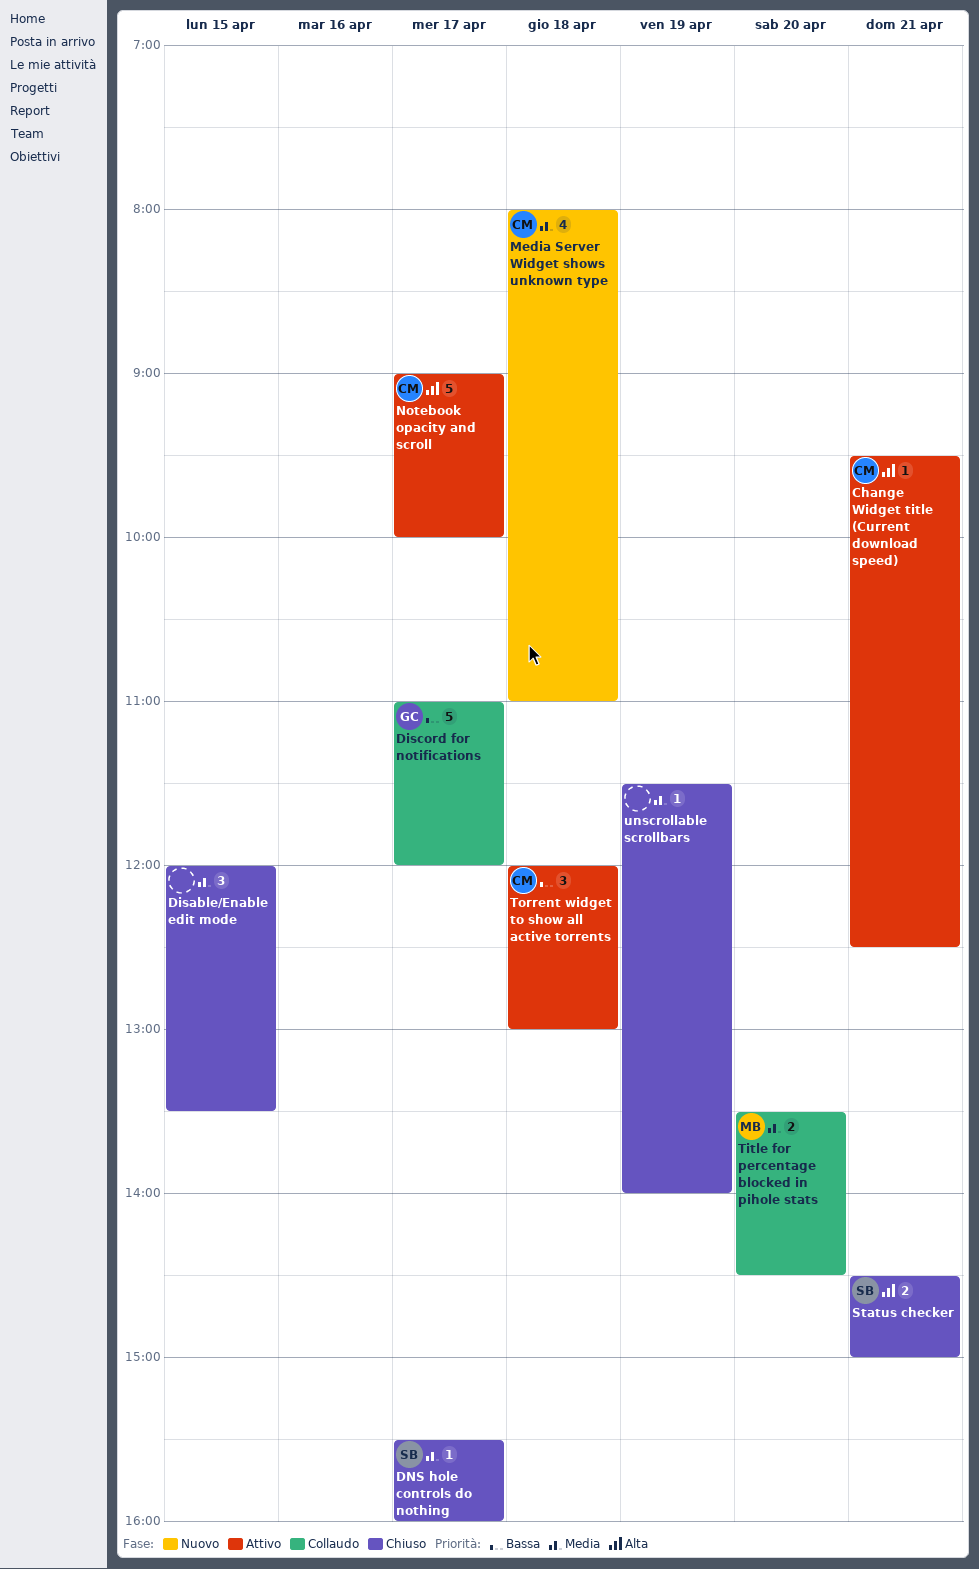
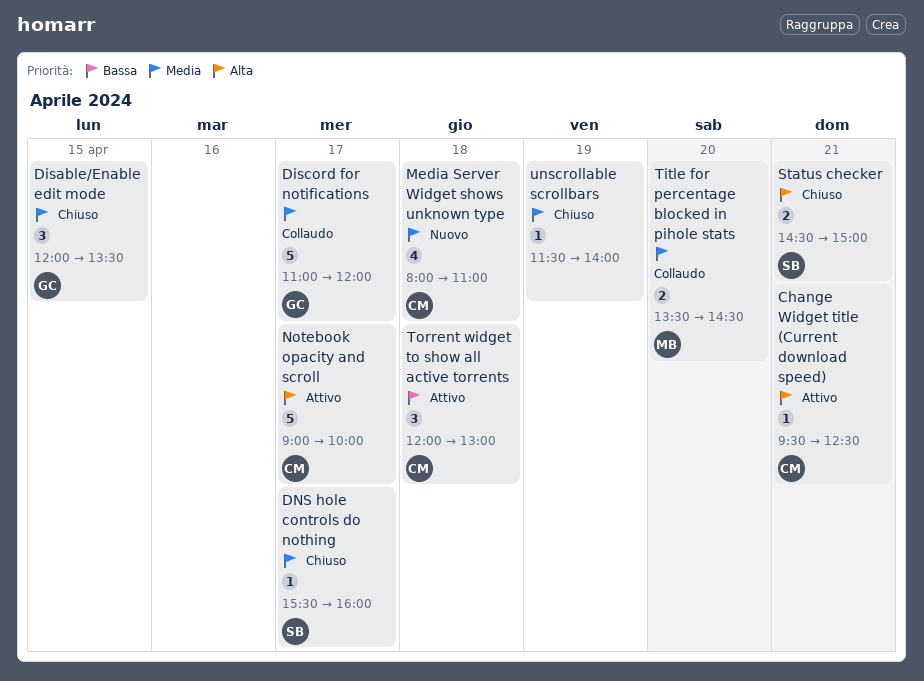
Disable/Enable edit mode, owner: none -> GC
Discord for notifications, priority: Bassa -> Media

